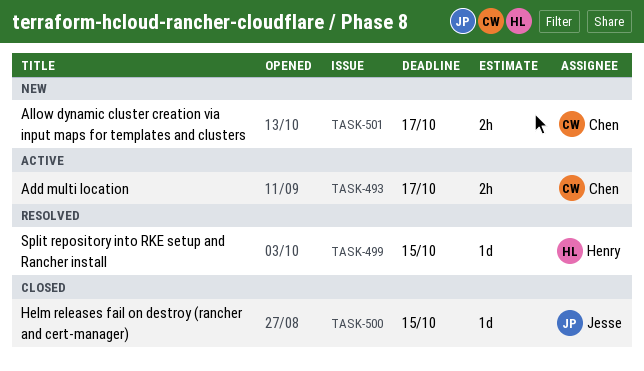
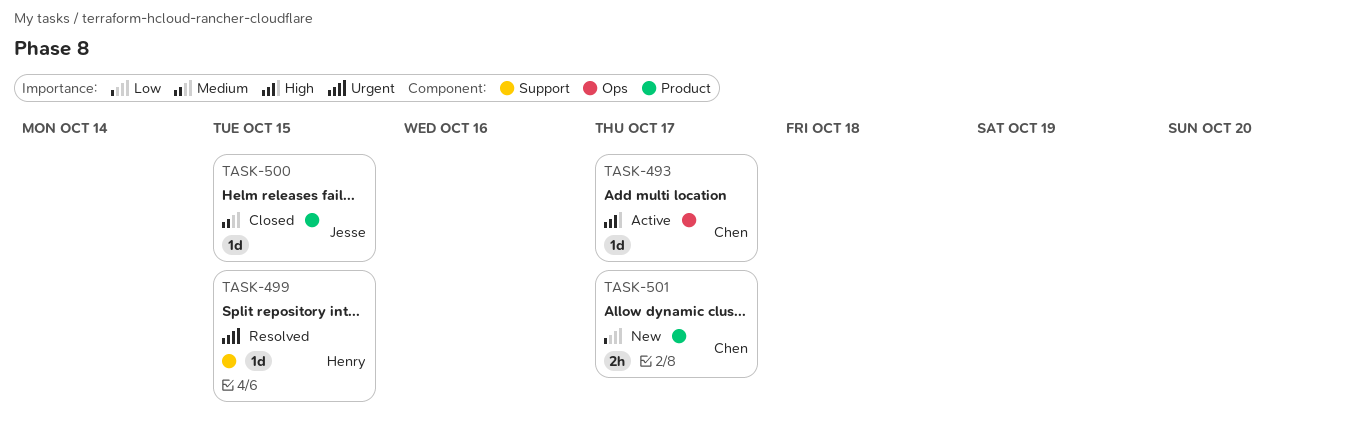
TASK-493, estimate: 2h -> 1d

